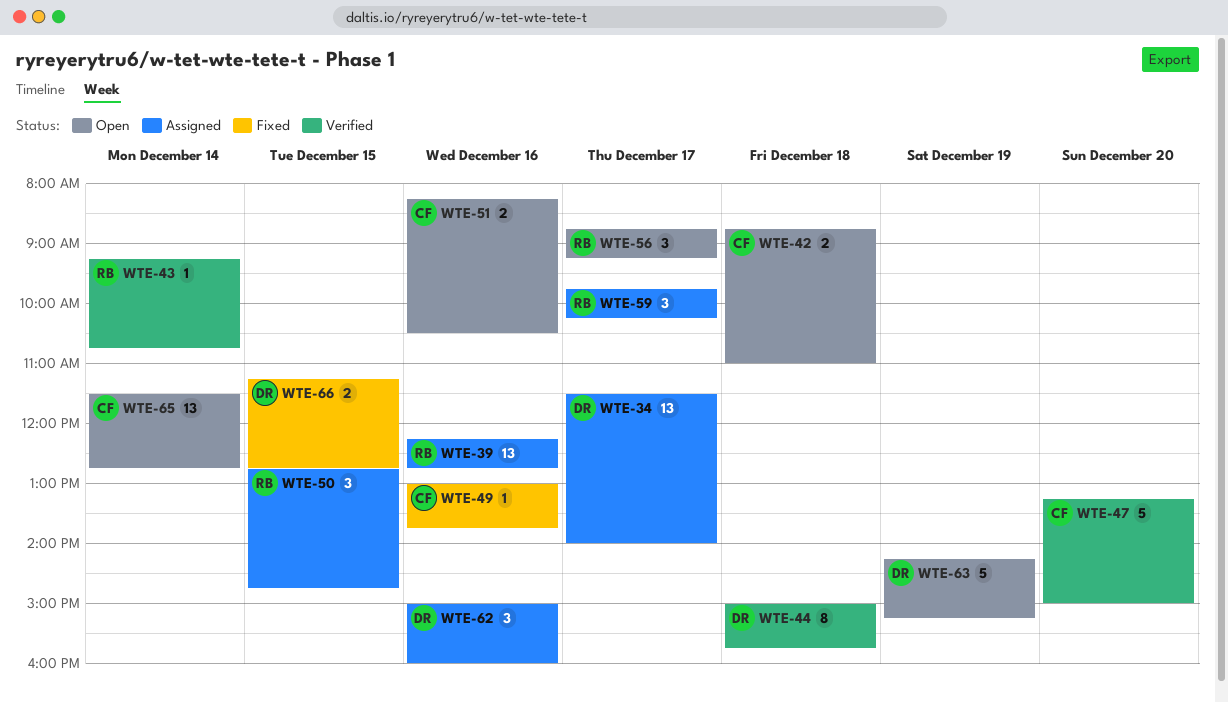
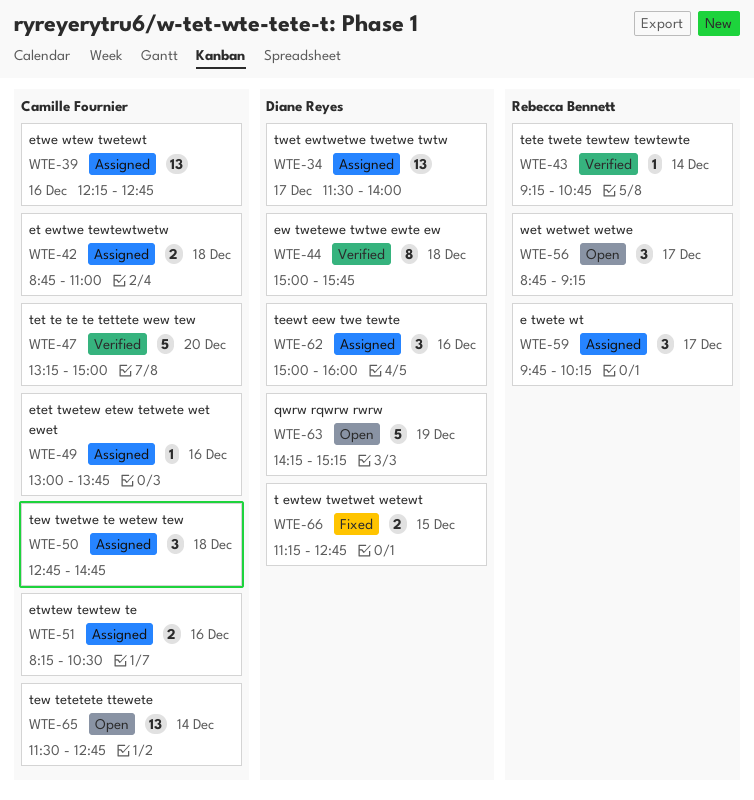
WTE-39, owner: Rebecca Bennett -> Camille Fournier
WTE-42, status: Open -> Assigned
WTE-49, status: Fixed -> Assigned
WTE-50, owner: Rebecca Bennett -> Camille Fournier
WTE-50, day: Dec 15 -> Dec 18
WTE-51, status: Open -> Assigned

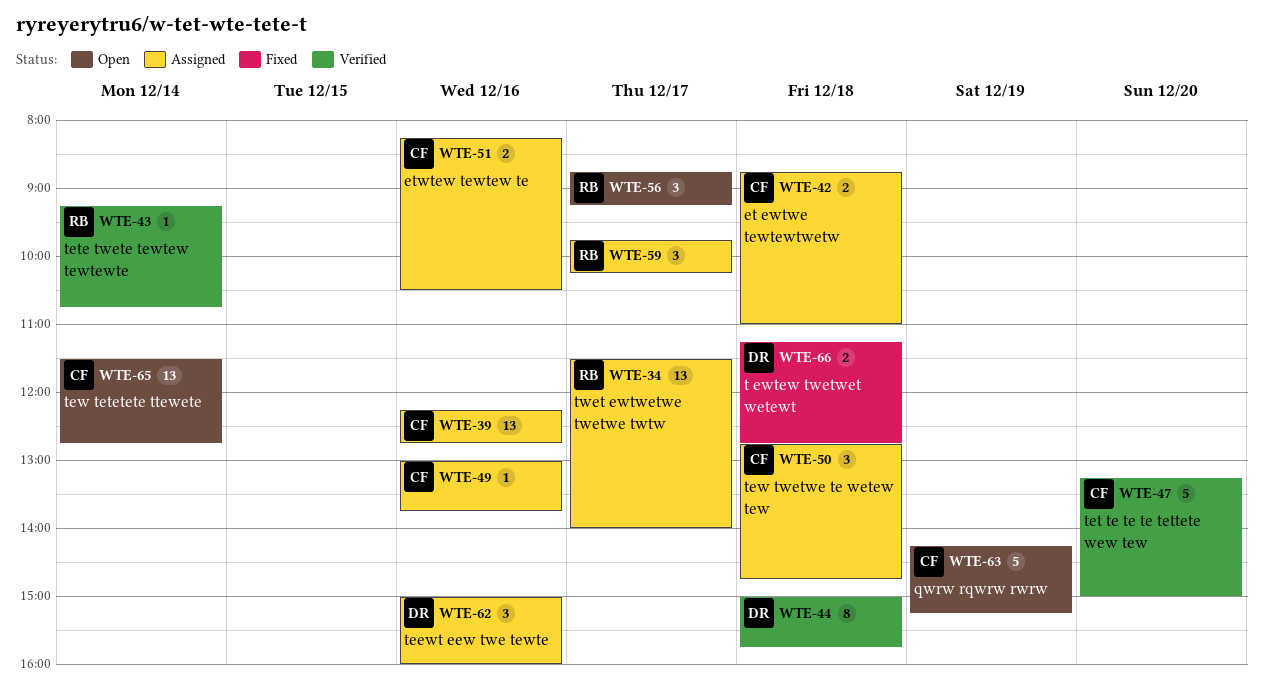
WTE-34, owner: Diane Reyes -> Rebecca Bennett
WTE-63, owner: Diane Reyes -> Camille Fournier
WTE-66, day: Dec 15 -> Dec 18

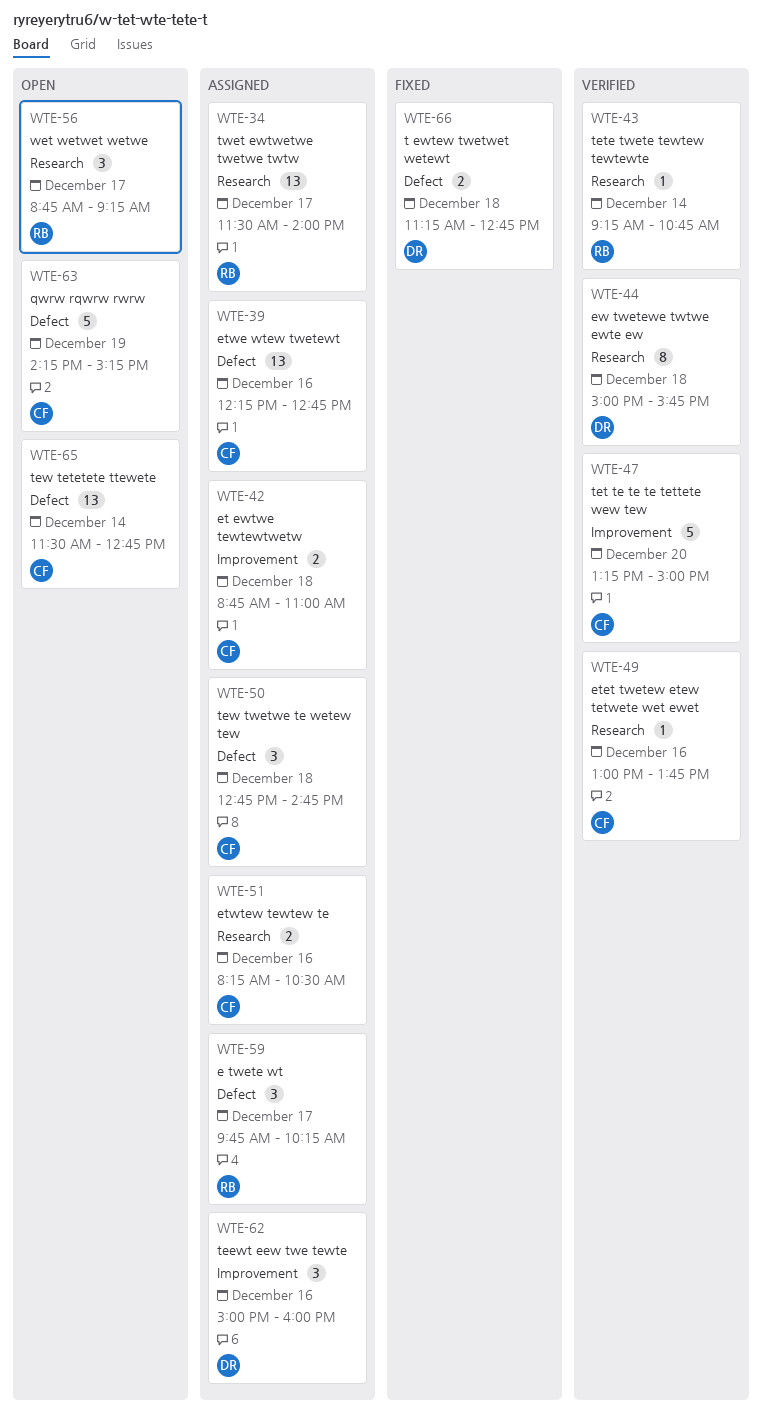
WTE-49, status: Assigned -> Verified

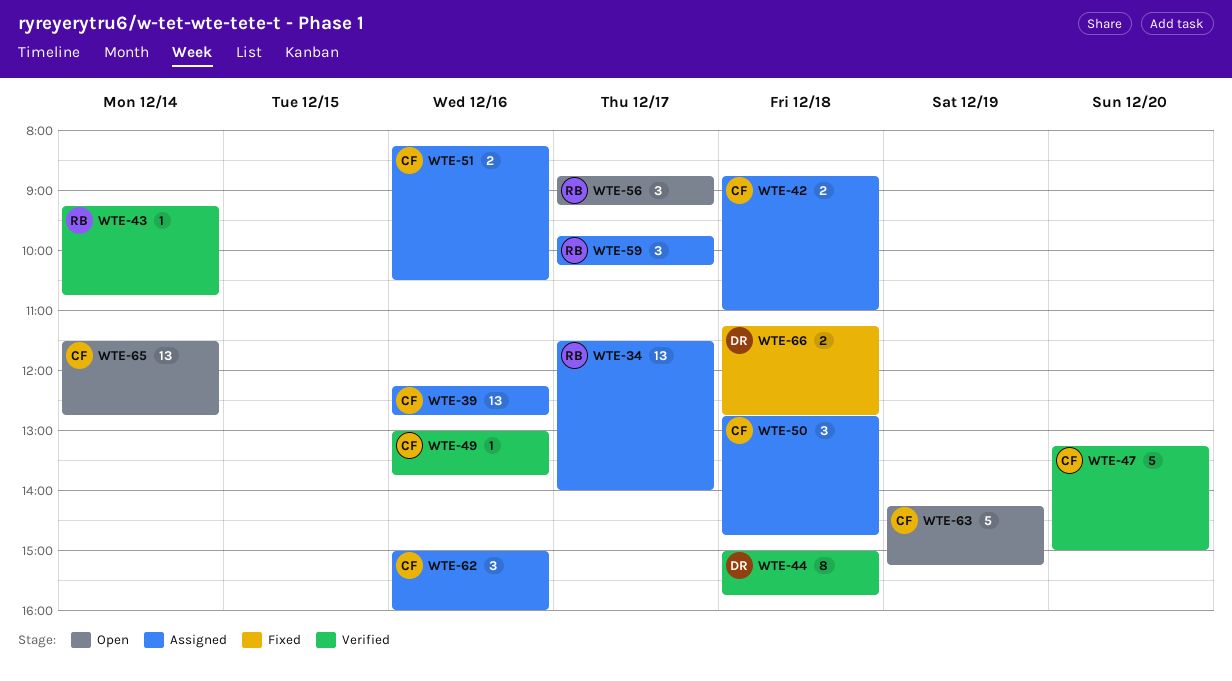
WTE-62, owner: DR -> CF

